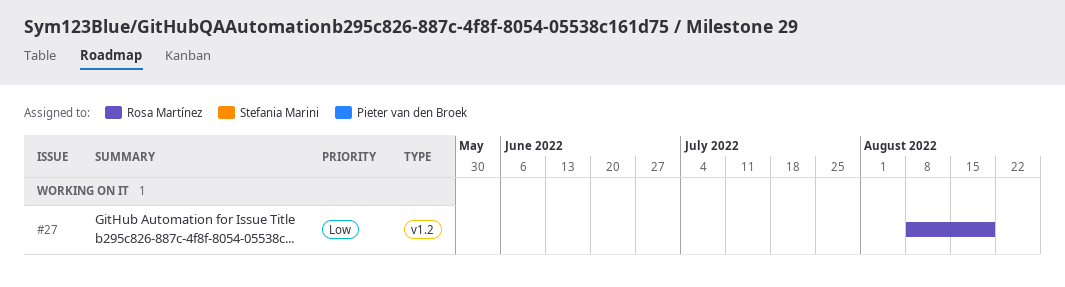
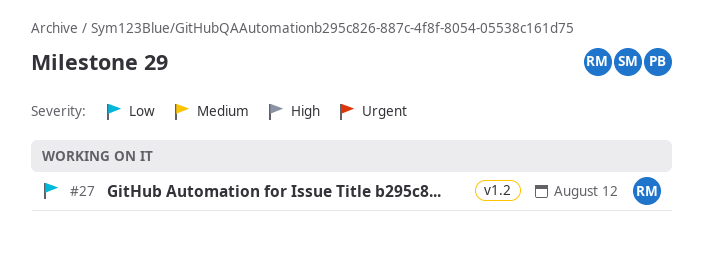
#27, due: Aug 19 -> Aug 12

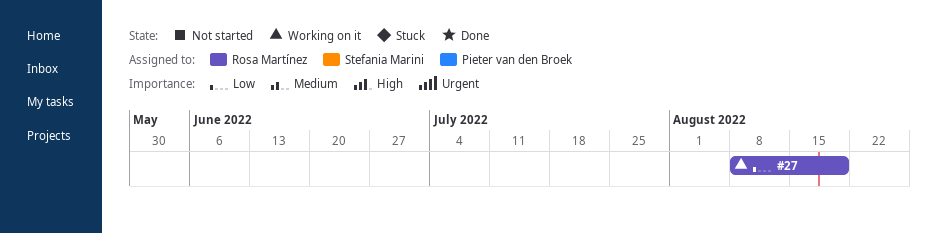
#27, due: Aug 12 -> Aug 19

